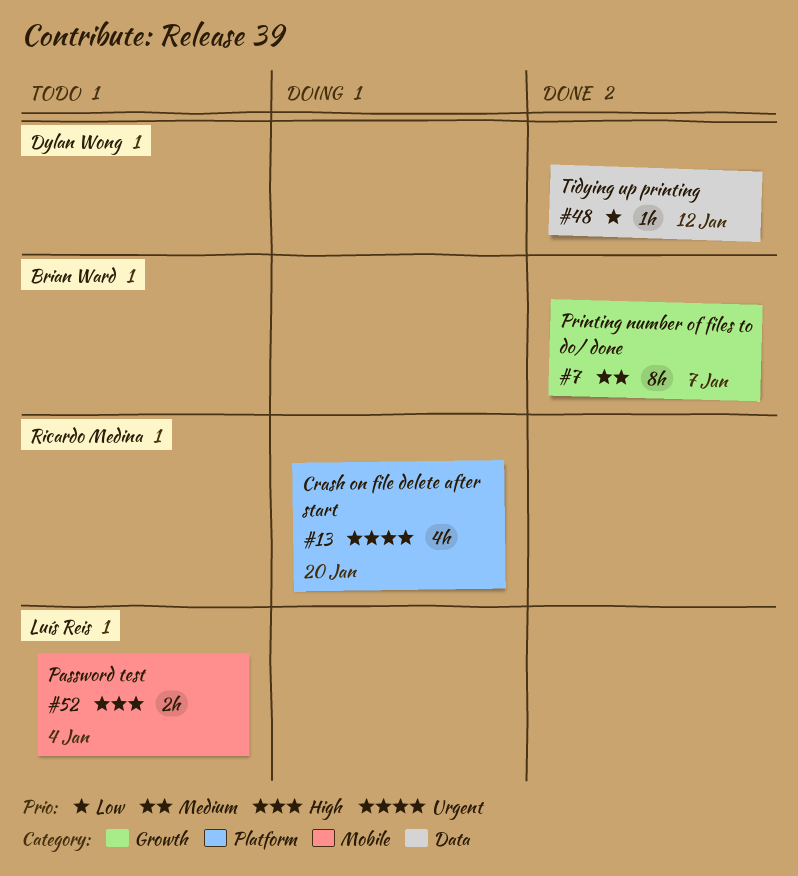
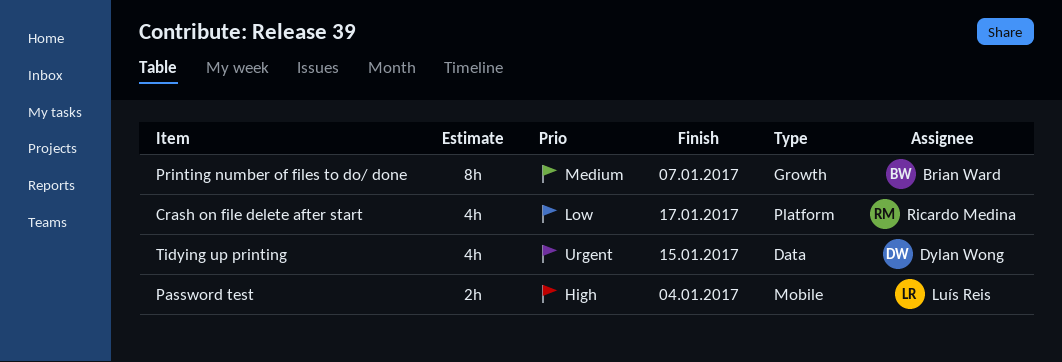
Crash on file delete after start, priority: Urgent -> Low
Crash on file delete after start, due: Jan 20 -> Jan 17
Tidying up printing, priority: Low -> Urgent
Tidying up printing, estimate: 1h -> 4h
Tidying up printing, due: Jan 12 -> Jan 15

